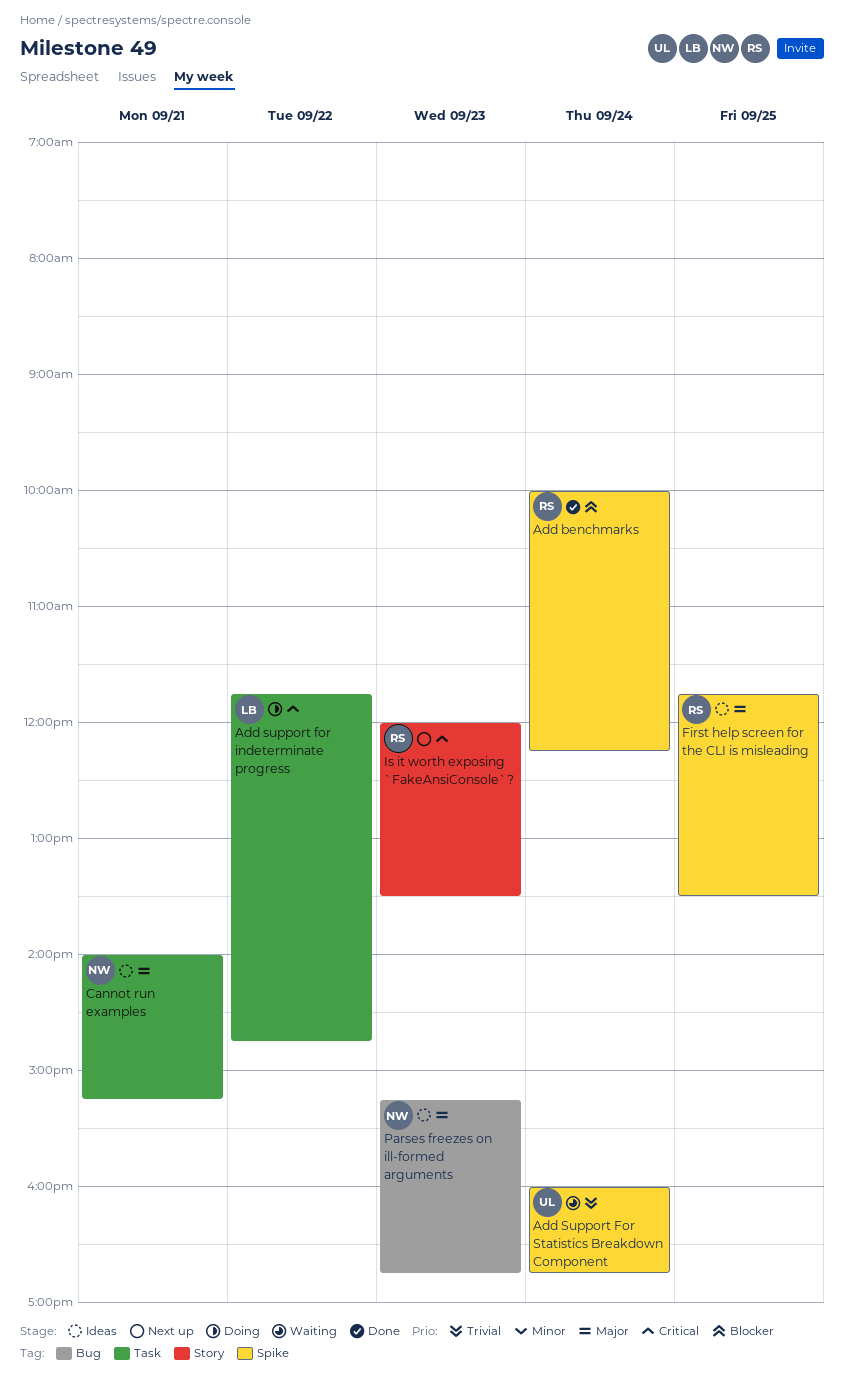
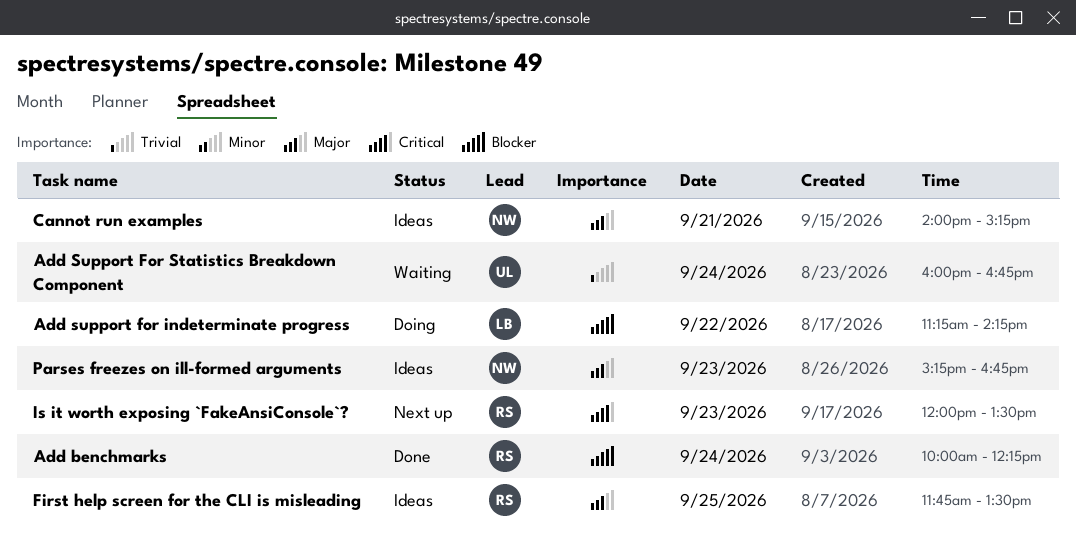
Add support for indeterminate progress, priority: Critical -> Blocker
Add support for indeterminate progress, begins: 11:45 -> 11:15
Add support for indeterminate progress, ends: 14:45 -> 14:15

